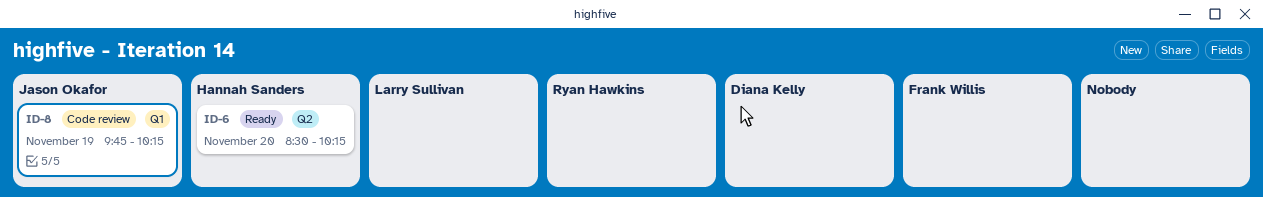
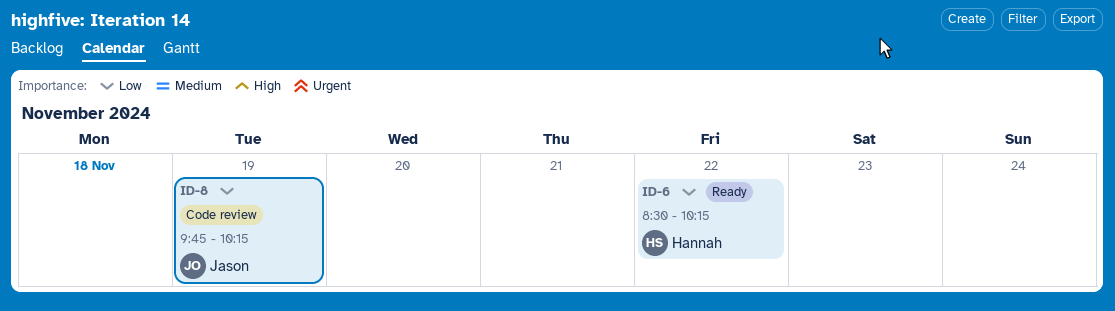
ID-6, day: Nov 20 -> Nov 22

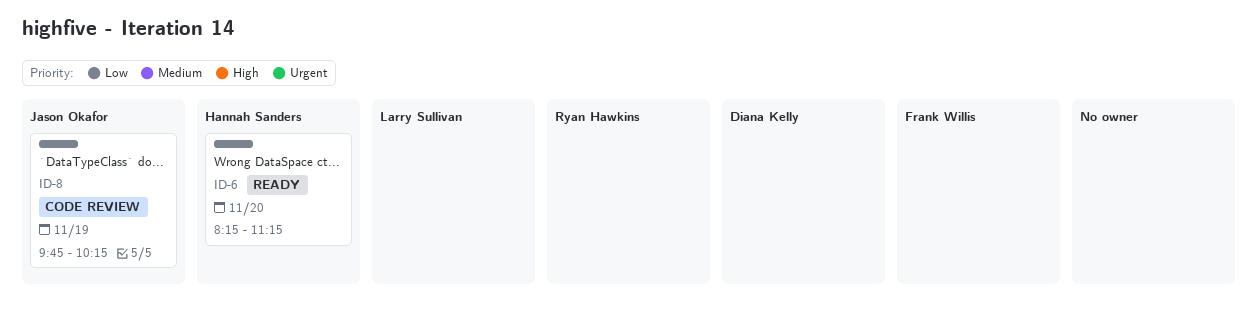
ID-6, day: Nov 22 -> Nov 20
ID-6, begins: 08:30 -> 08:15
ID-6, ends: 10:15 -> 11:15

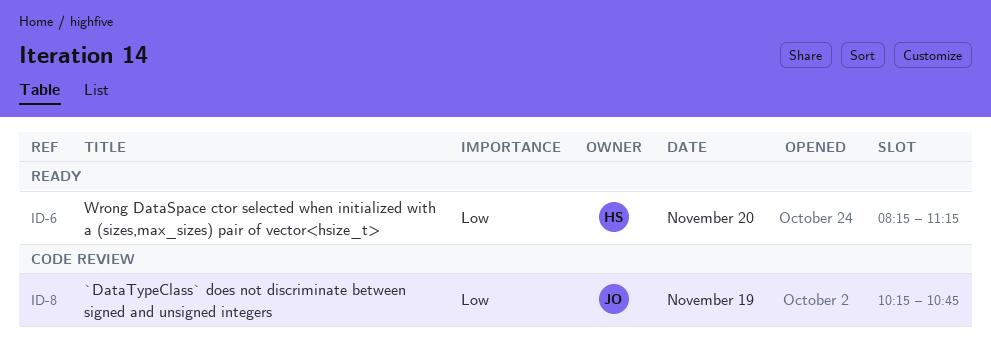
ID-8, begins: 09:45 -> 10:15
ID-8, ends: 10:15 -> 10:45

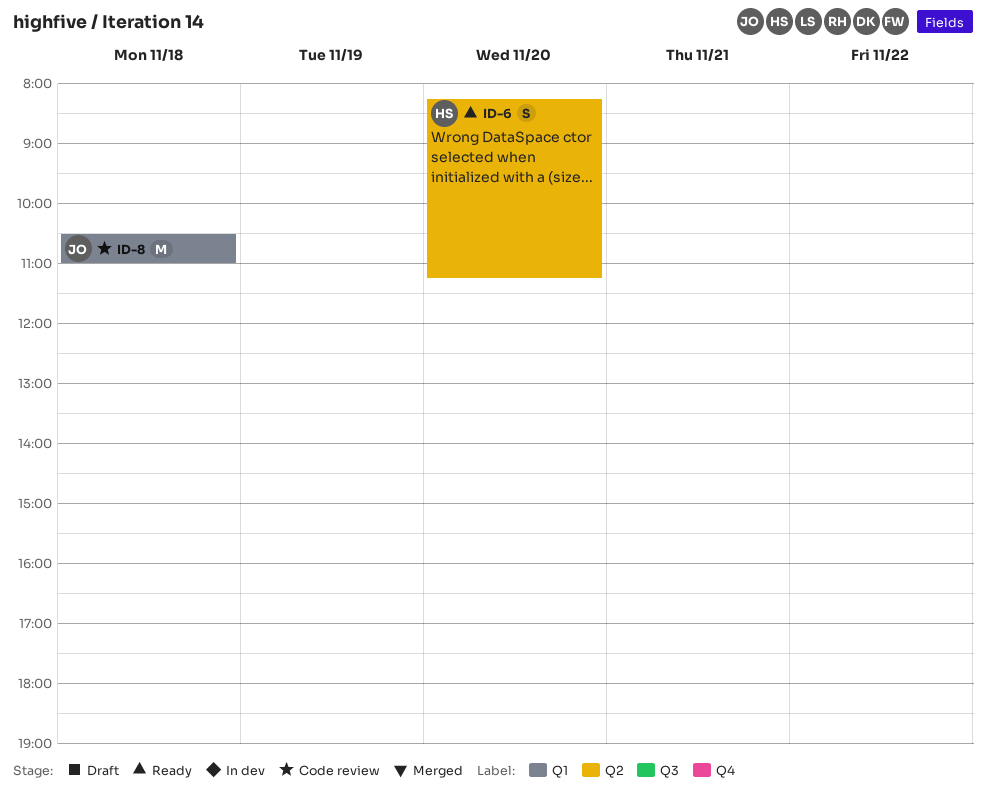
ID-8, day: Nov 19 -> Nov 18
ID-8, begins: 10:15 -> 10:30
ID-8, ends: 10:45 -> 11:00

